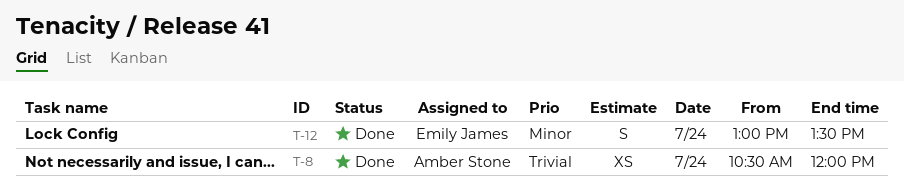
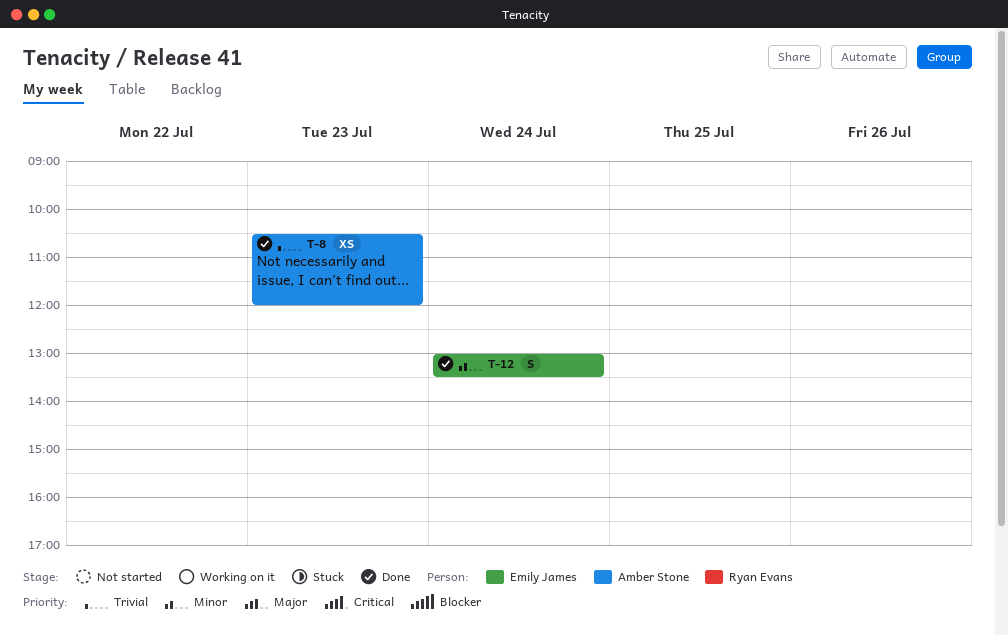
T-8, day: Jul 24 -> Jul 23

